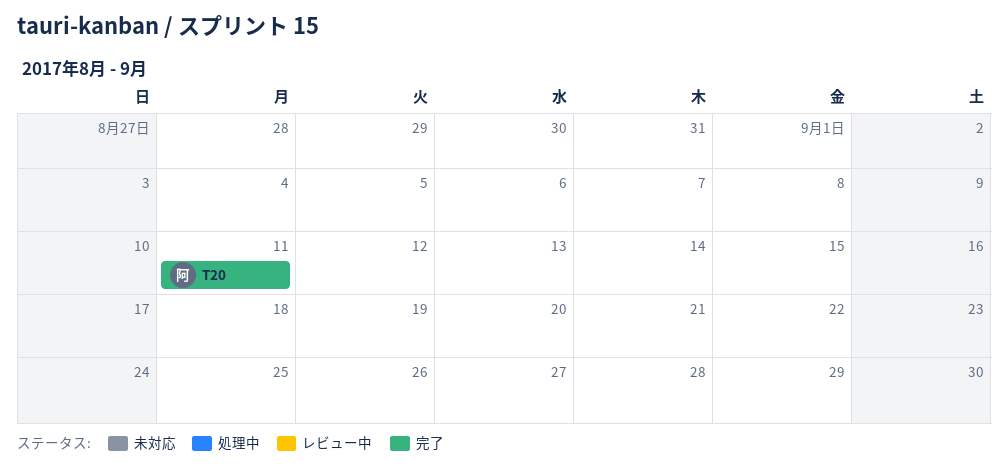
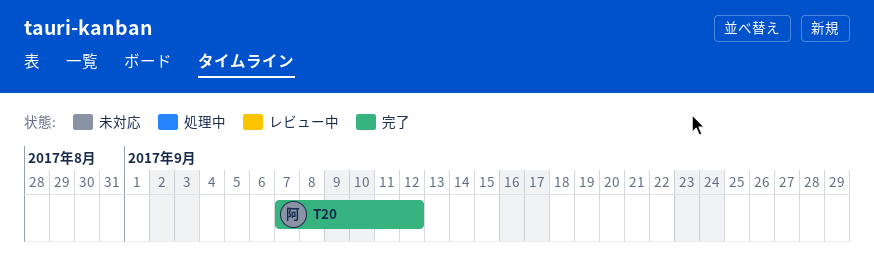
T20, start: Sep 11 -> Sep 7
T20, due: Sep 11 -> Sep 12

